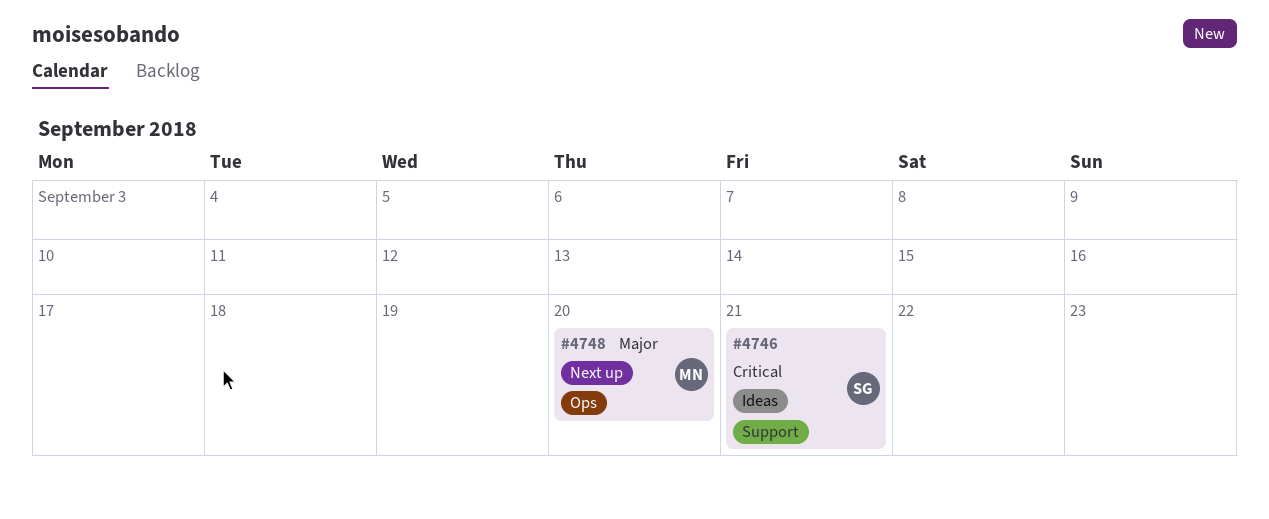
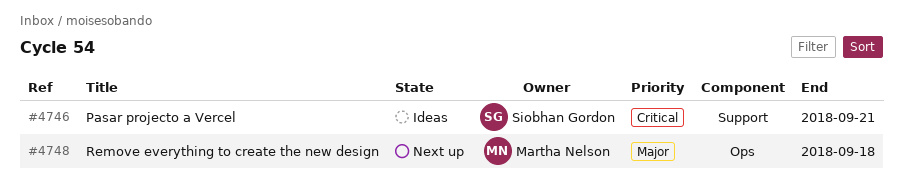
#4748, due: Sep 20 -> Sep 18

